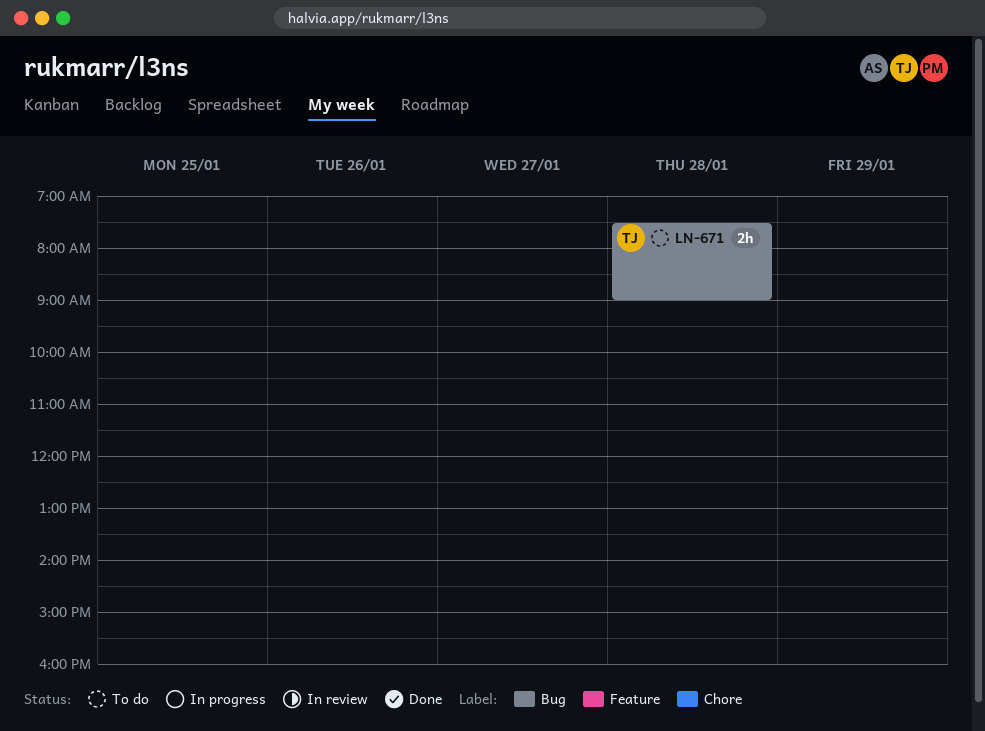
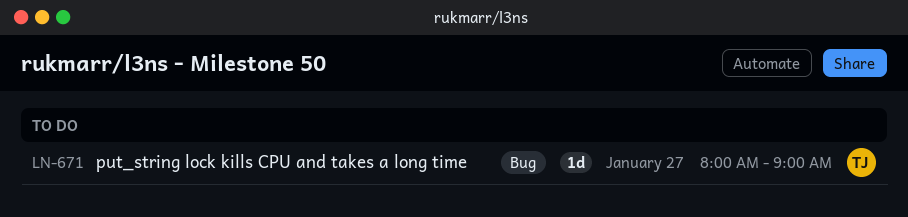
LN-671, estimate: 2h -> 1d
LN-671, day: Jan 28 -> Jan 27
LN-671, begins: 07:30 -> 08:00

